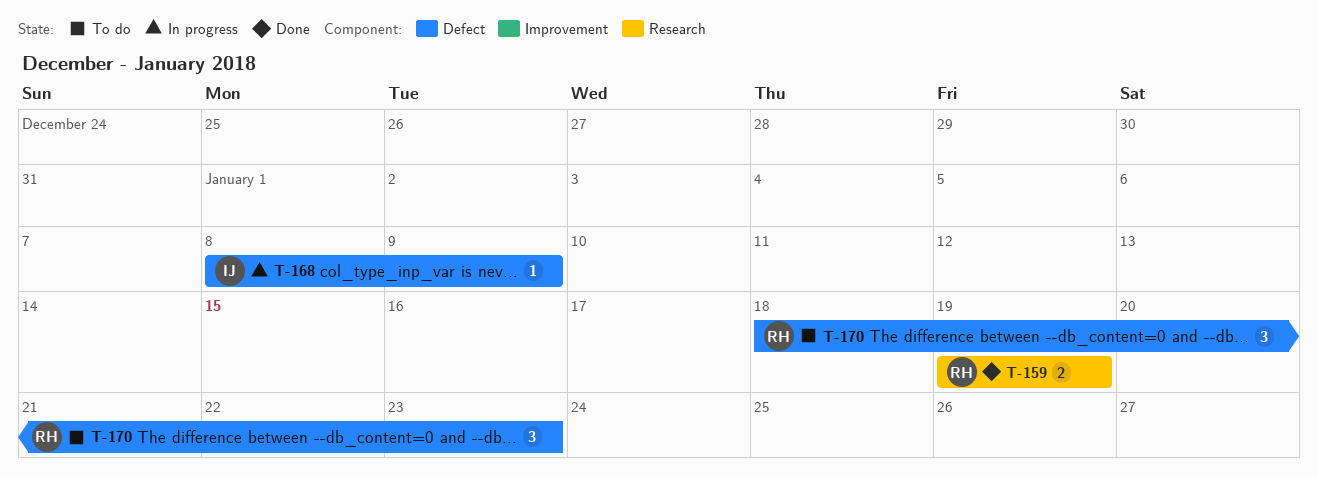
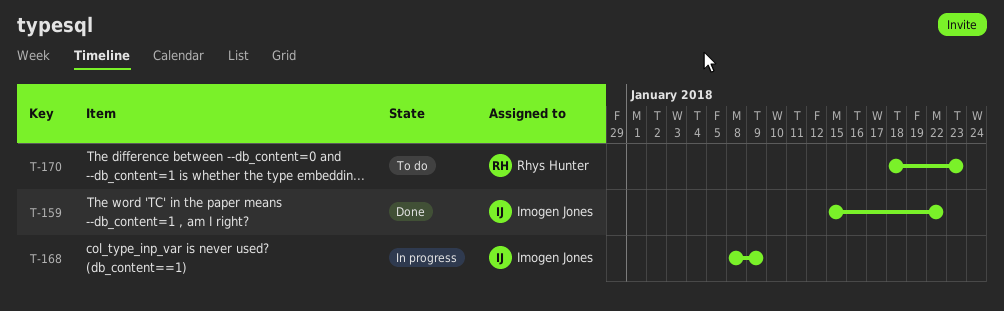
T-159, owner: Rhys Hunter -> Imogen Jones
T-159, start: Jan 19 -> Jan 15
T-159, due: Jan 19 -> Jan 22

